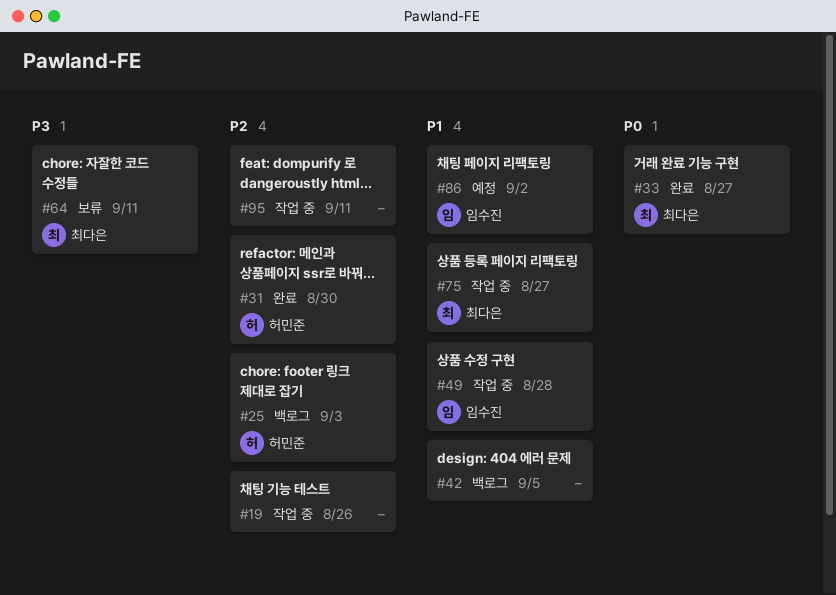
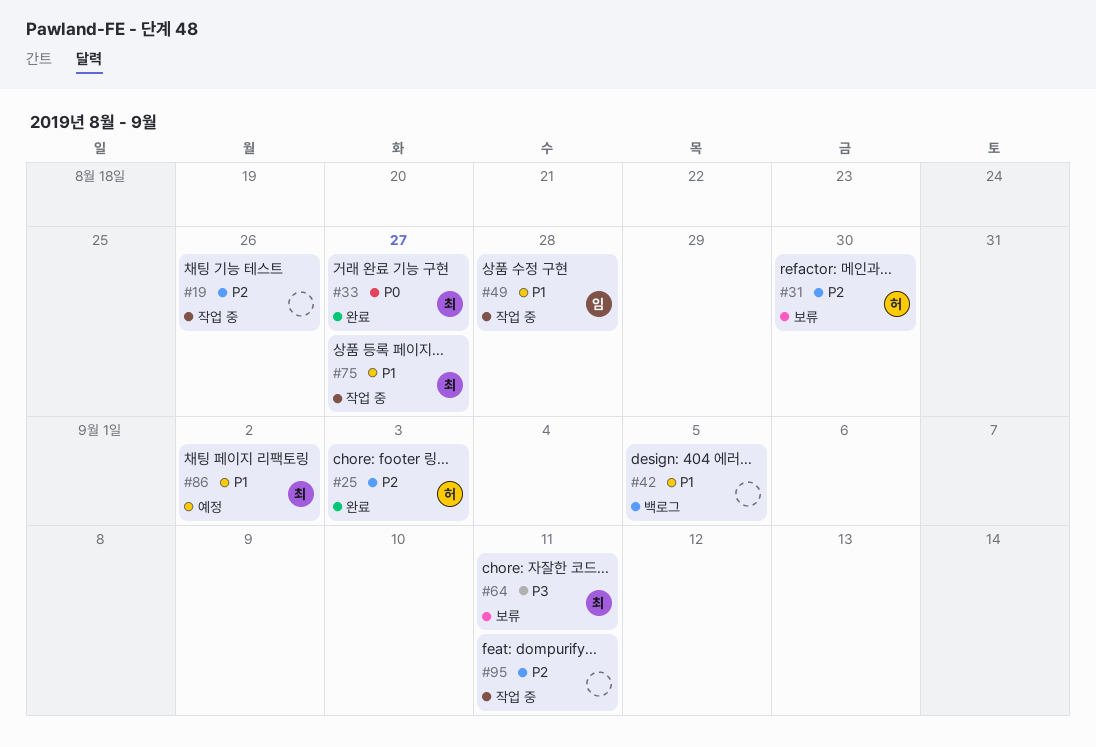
#25, status: 백로그 -> 완료
#31, status: 완료 -> 보류
#86, owner: 임수진 -> 최다은

